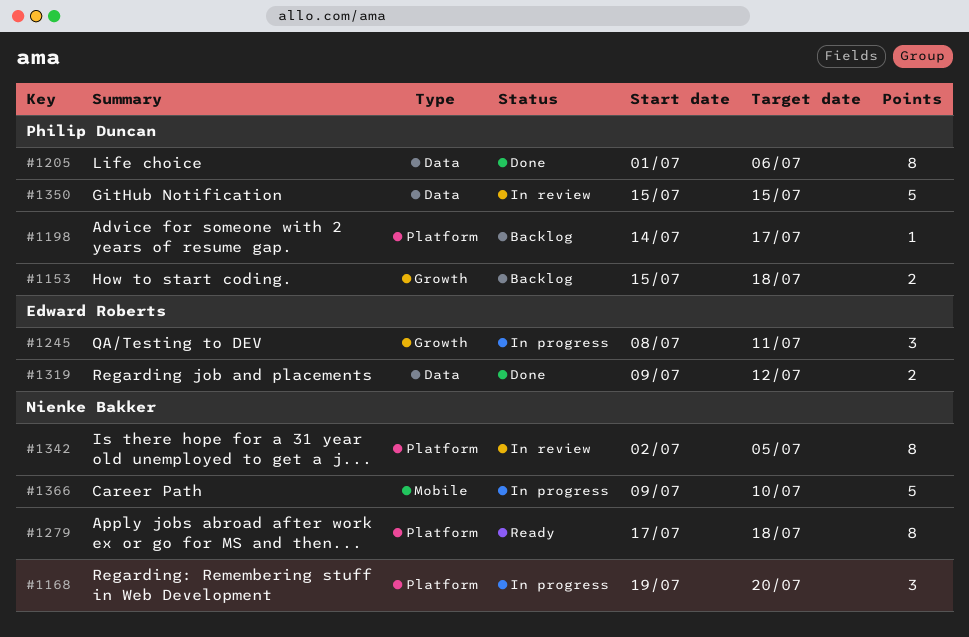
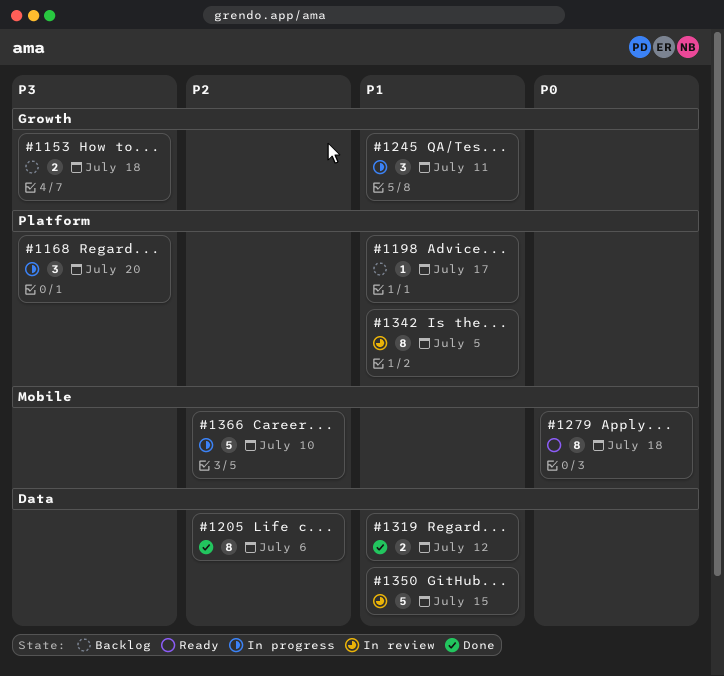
#1279, label: Platform -> Mobile

